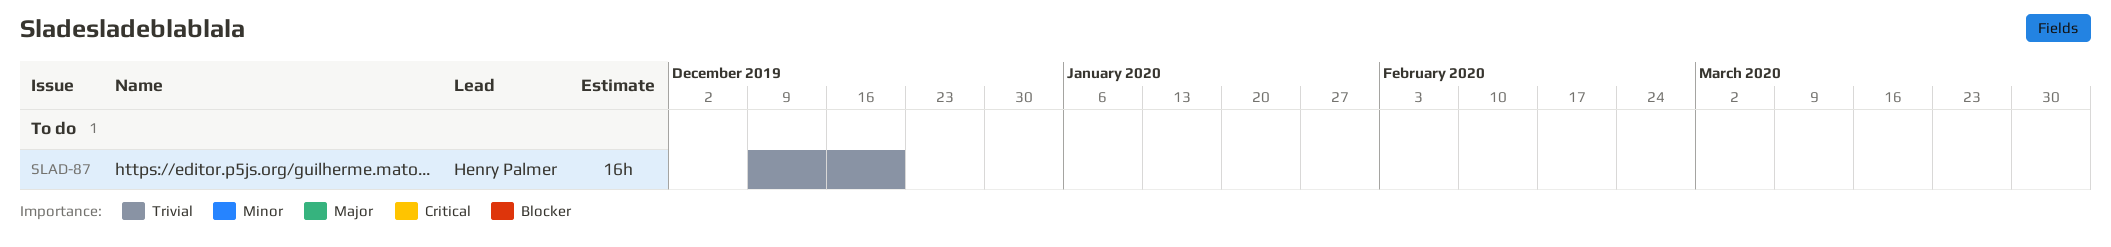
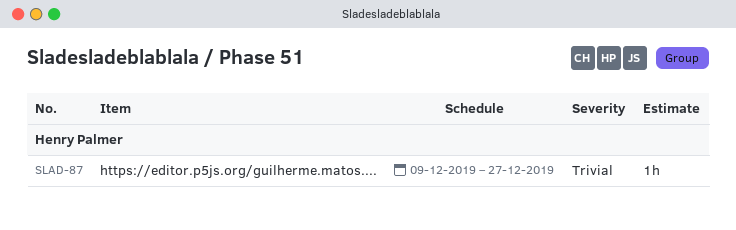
SLAD-87, estimate: 16h -> 1h
SLAD-87, due: Dec 20 -> Dec 27

